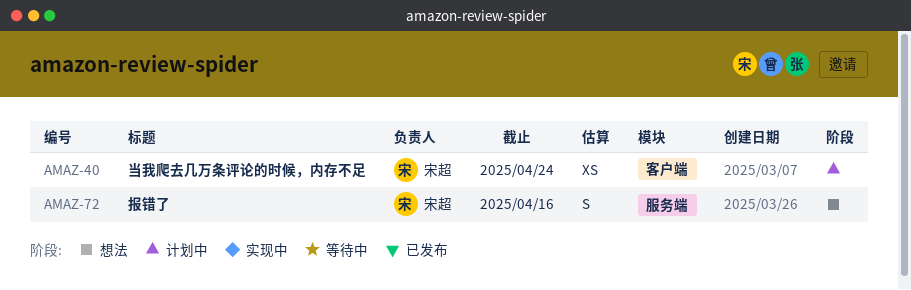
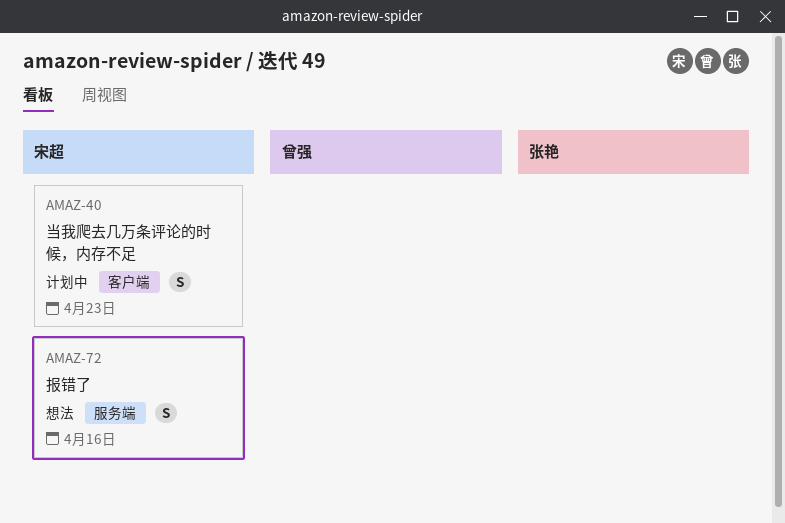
AMAZ-40, estimate: XS -> S
AMAZ-40, due: Apr 24 -> Apr 23

